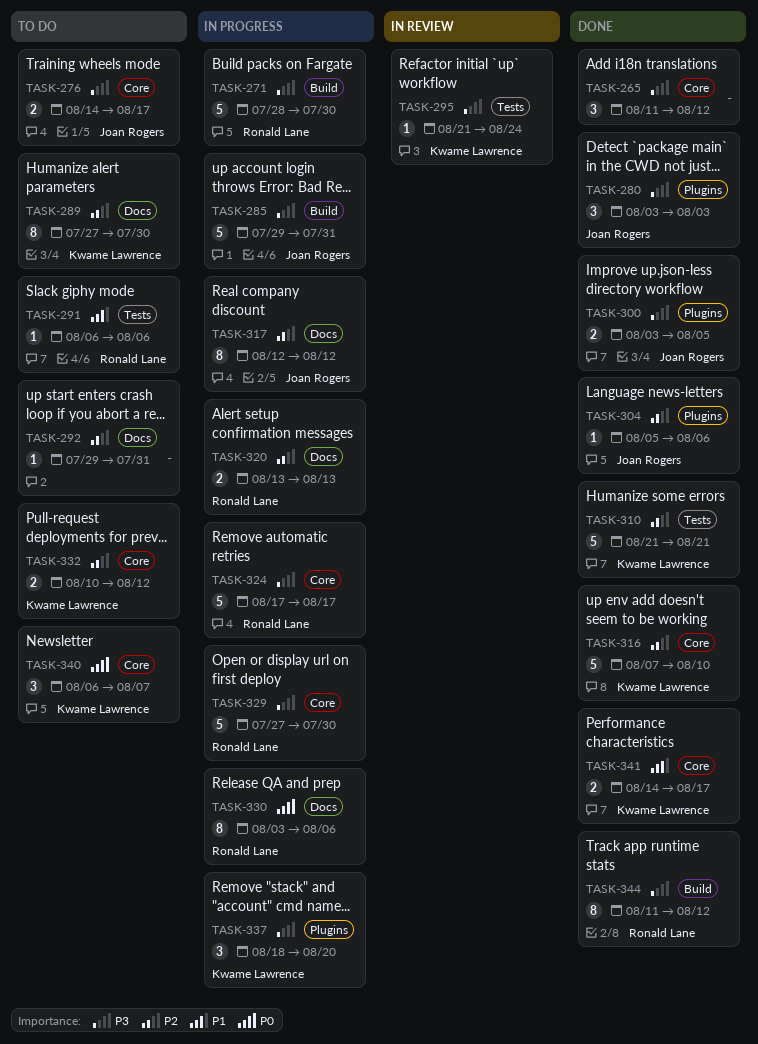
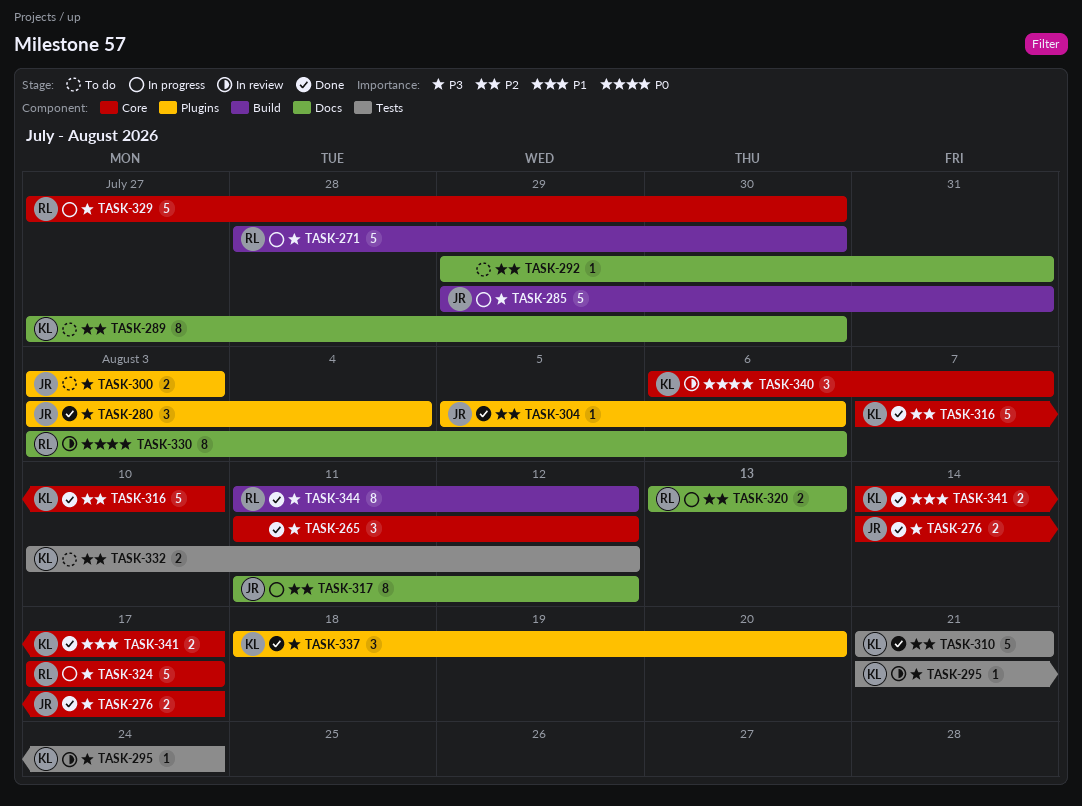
TASK-276, status: To do -> Done
TASK-280, due: Aug 3 -> Aug 4
TASK-291: present -> none
TASK-300, status: Done -> To do
TASK-300, due: Aug 5 -> Aug 3
TASK-317, start: Aug 12 -> Aug 11
TASK-330, status: In progress -> In review
TASK-332, label: Core -> Tests
TASK-337, status: In progress -> Done
TASK-340, status: To do -> In review

